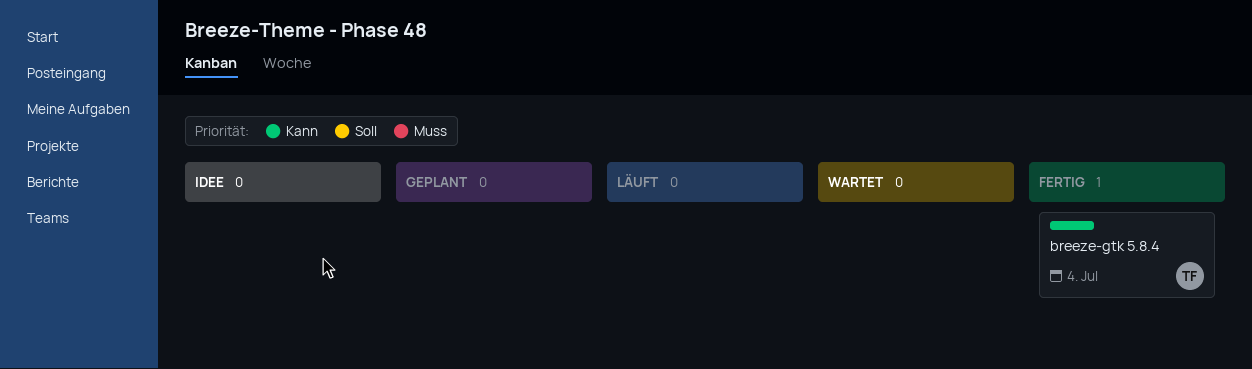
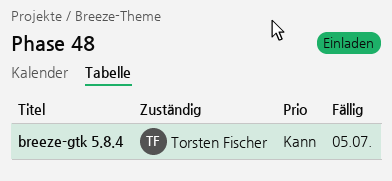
breeze-gtk 5.8.4, due: Jul 4 -> Jul 5

